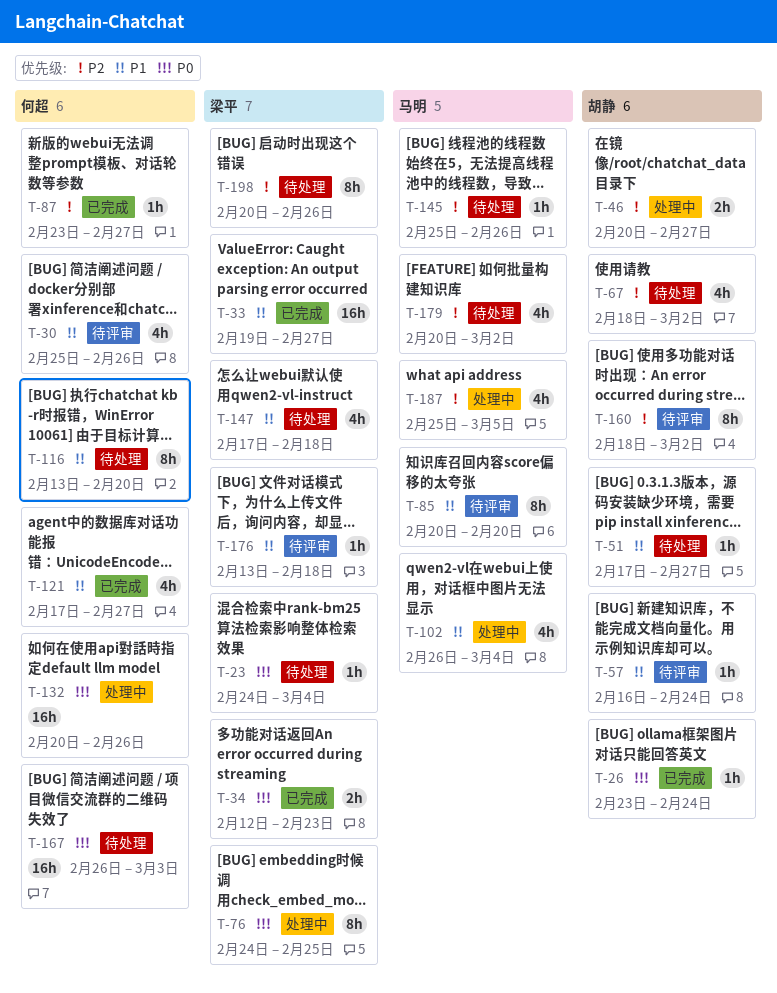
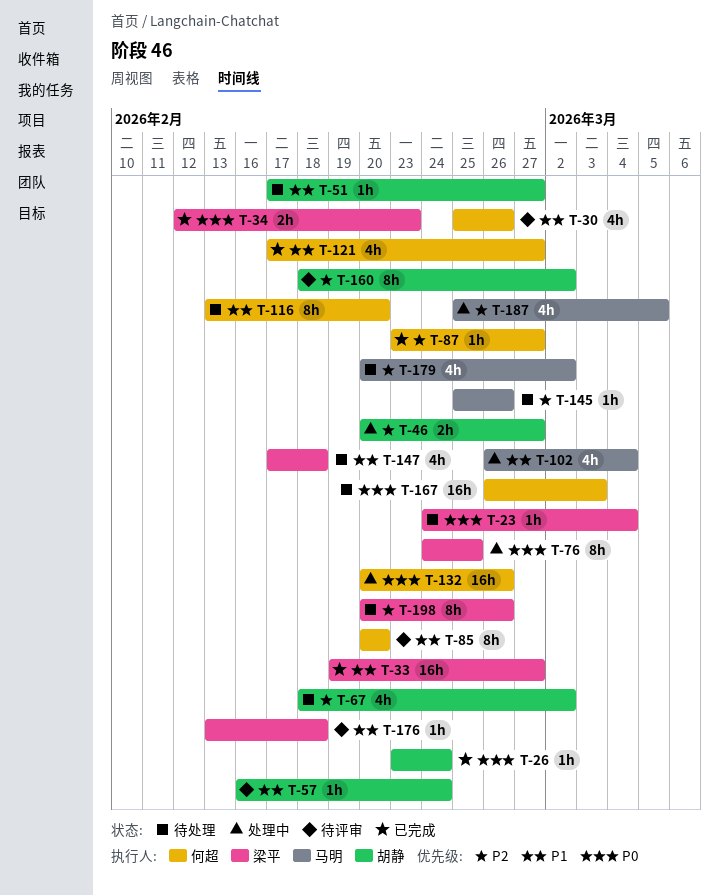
T-85, owner: 马明 -> 何超

